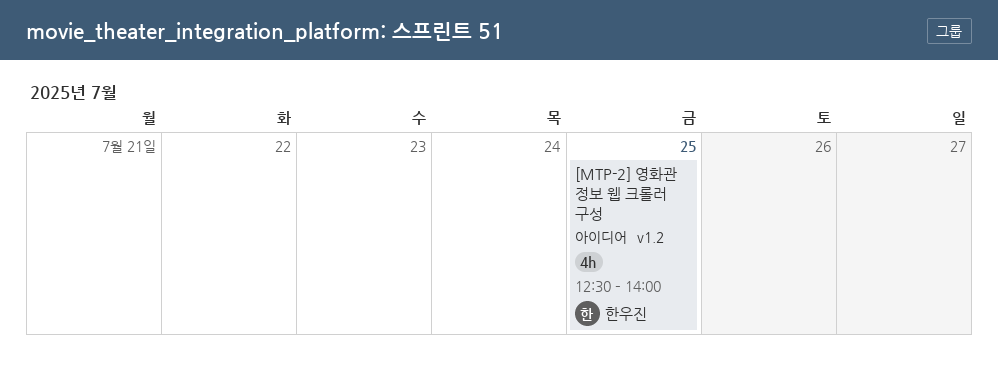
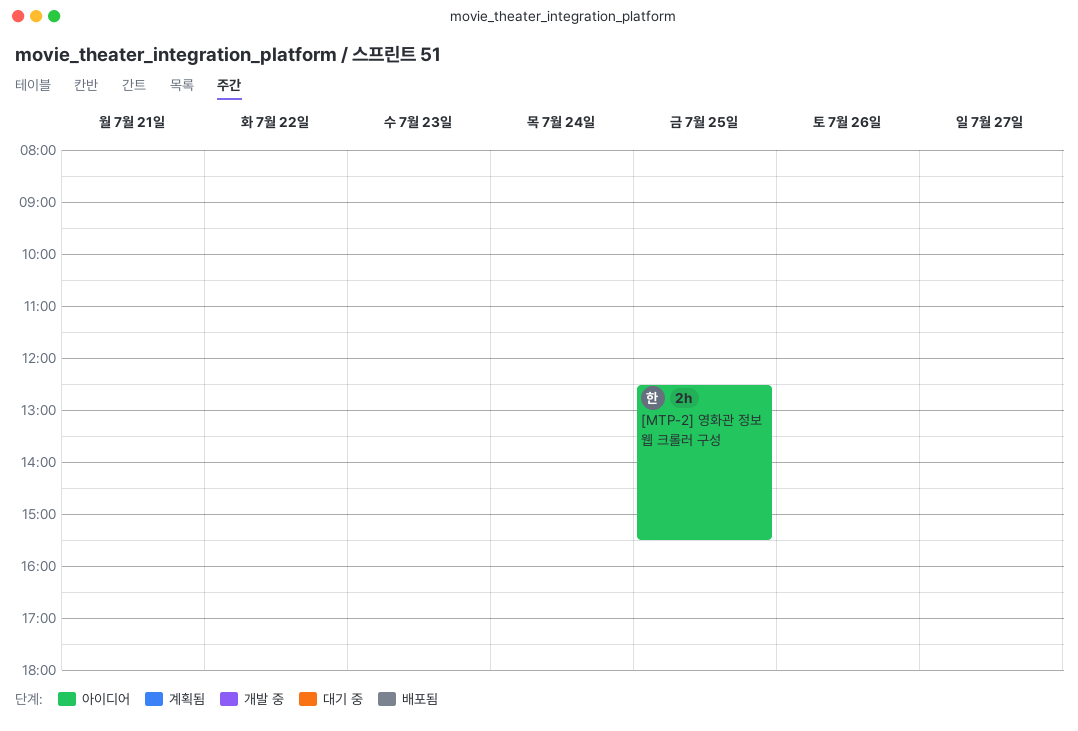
[MTP-2] 영화관 정보 웹 크롤러 구성, estimate: 4h -> 2h
[MTP-2] 영화관 정보 웹 크롤러 구성, ends: 14:00 -> 15:30

